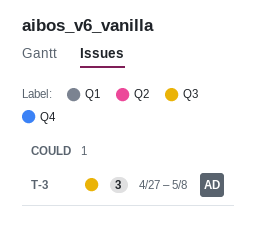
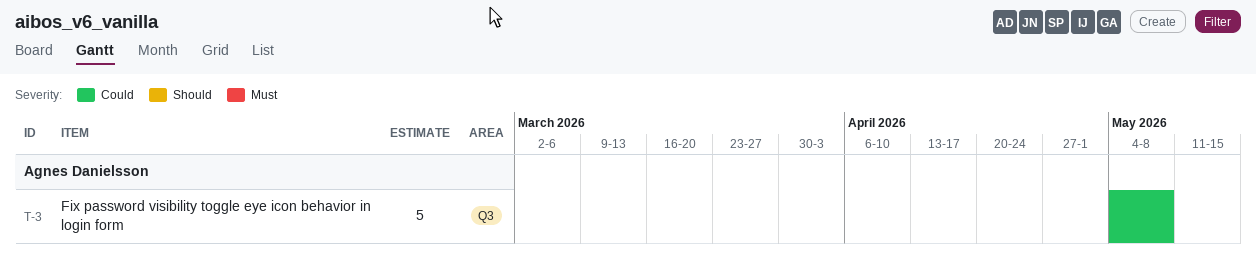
T-3, estimate: 3 -> 5
T-3, start: Apr 27 -> May 4

